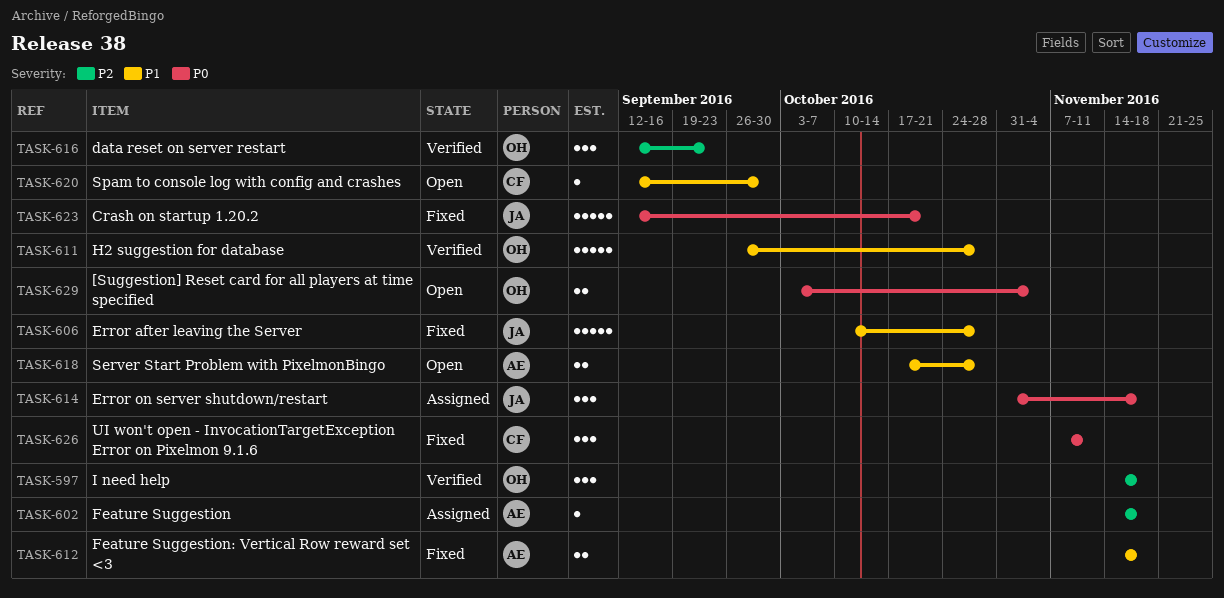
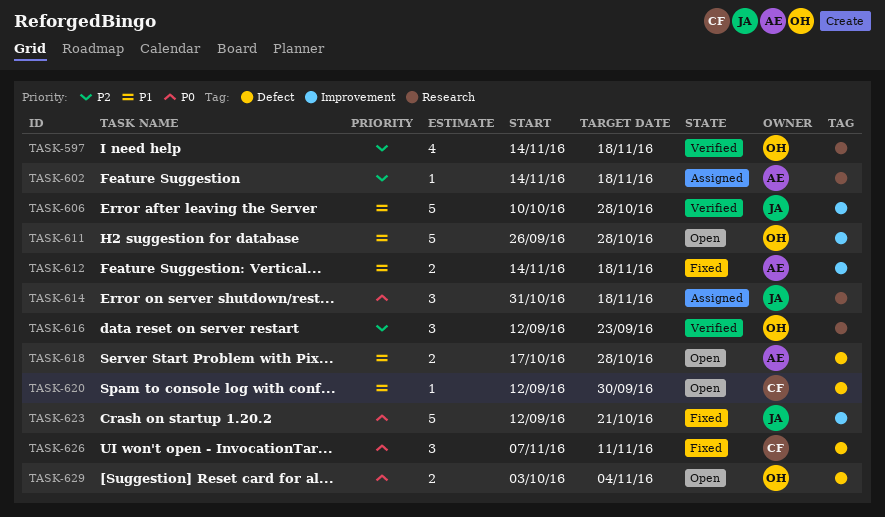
TASK-597, estimate: 3 -> 4
TASK-606, status: Fixed -> Verified
TASK-611, status: Verified -> Open

